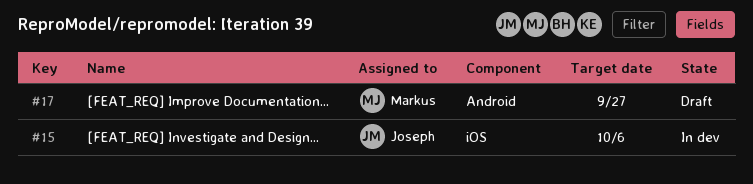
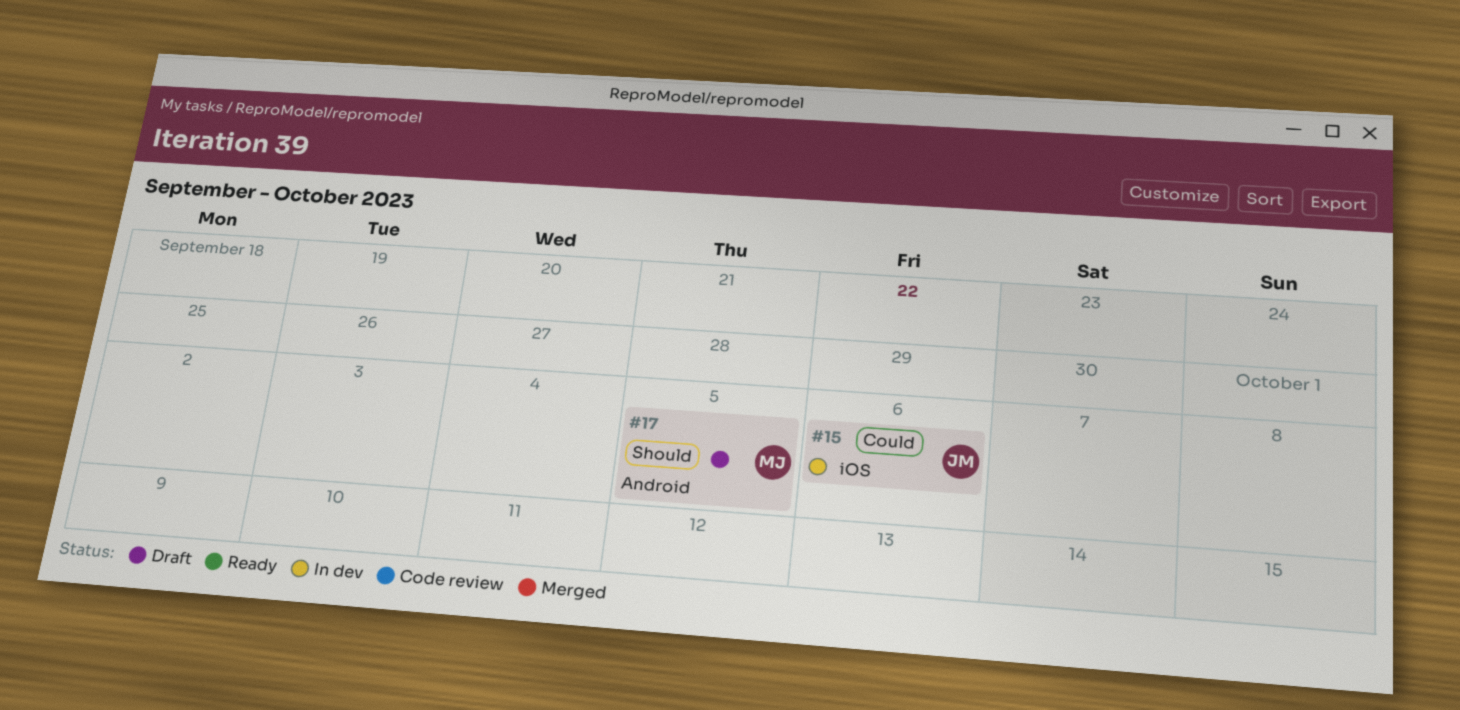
#17, due: Sep 27 -> Oct 5

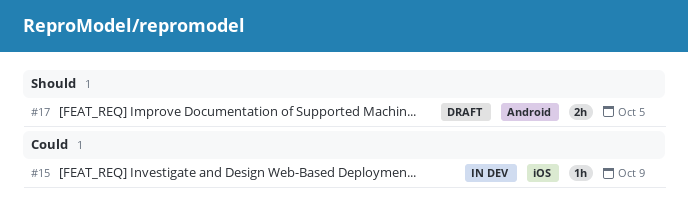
#15, due: Oct 6 -> Oct 9

